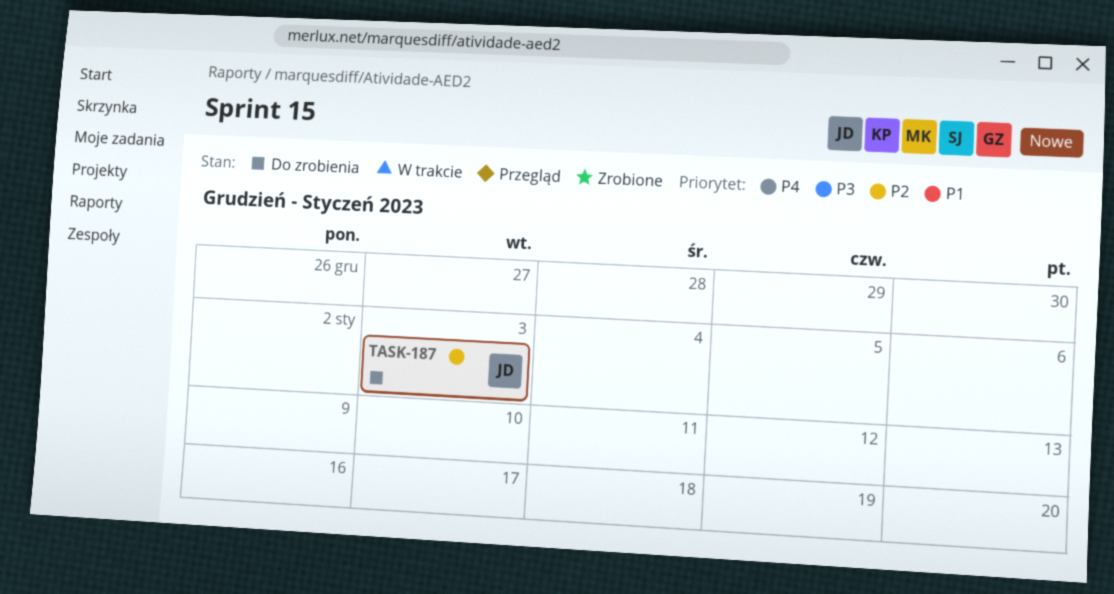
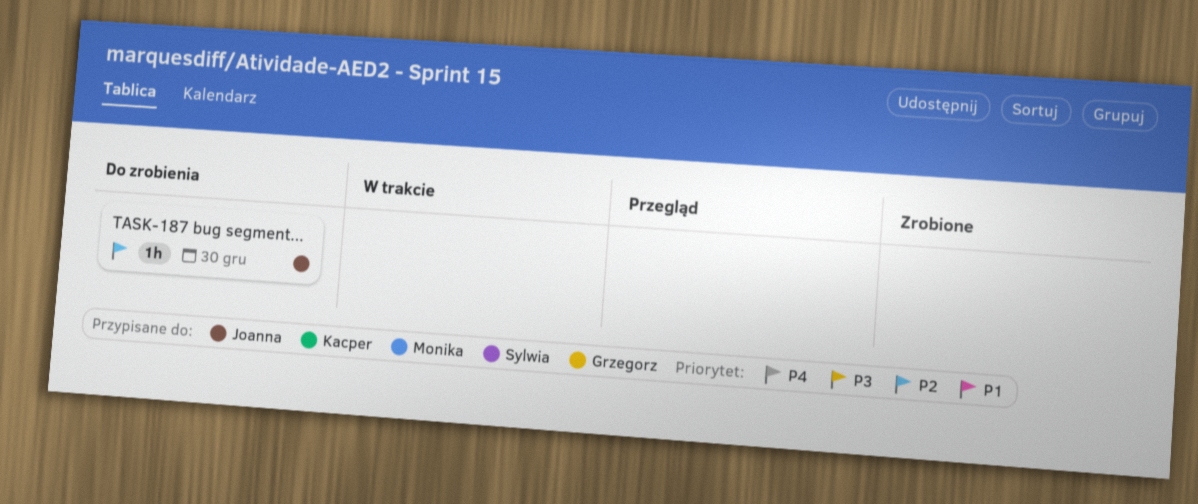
TASK-187, due: Jan 3 -> Dec 30

